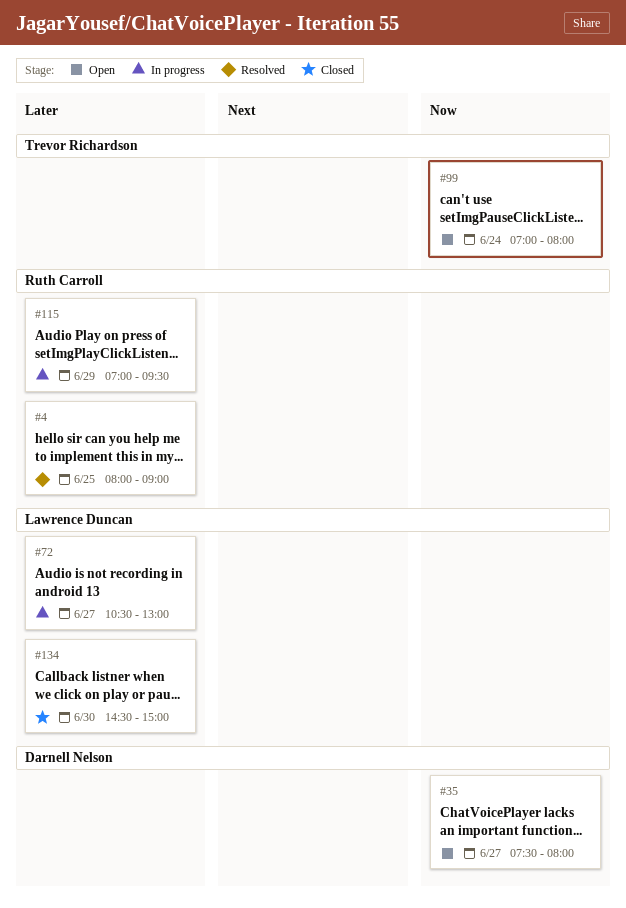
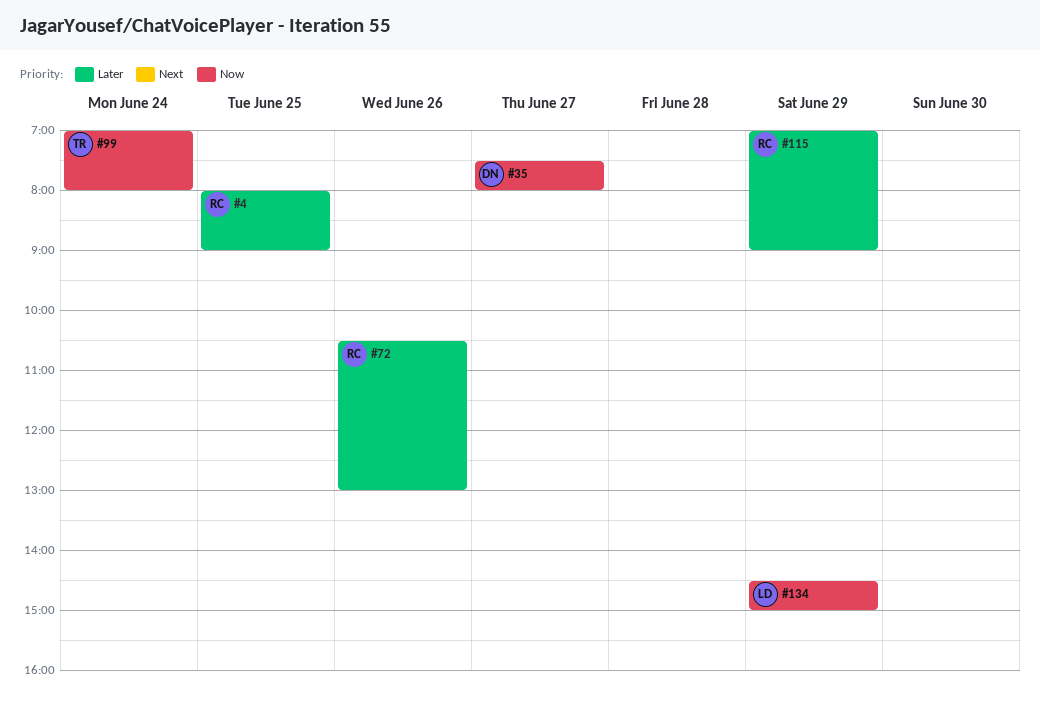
#72, owner: Lawrence Duncan -> Ruth Carroll
#72, day: Jun 27 -> Jun 26
#115, ends: 09:30 -> 09:00
#134, priority: Later -> Now
#134, day: Jun 30 -> Jun 29

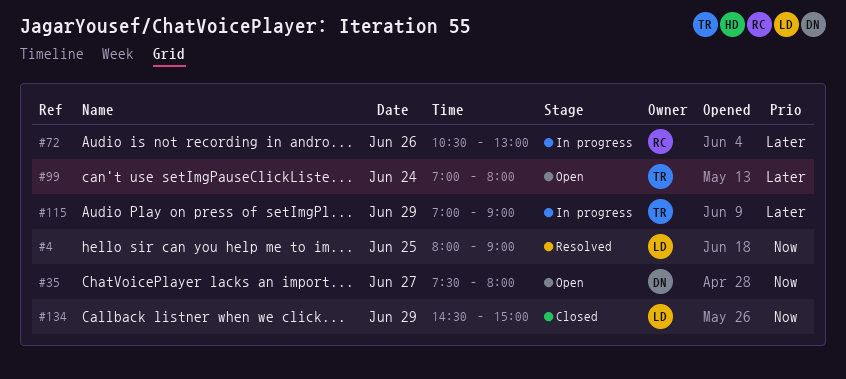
#4, owner: RC -> LD
#4, priority: Later -> Now
#99, priority: Now -> Later
#115, owner: RC -> TR

